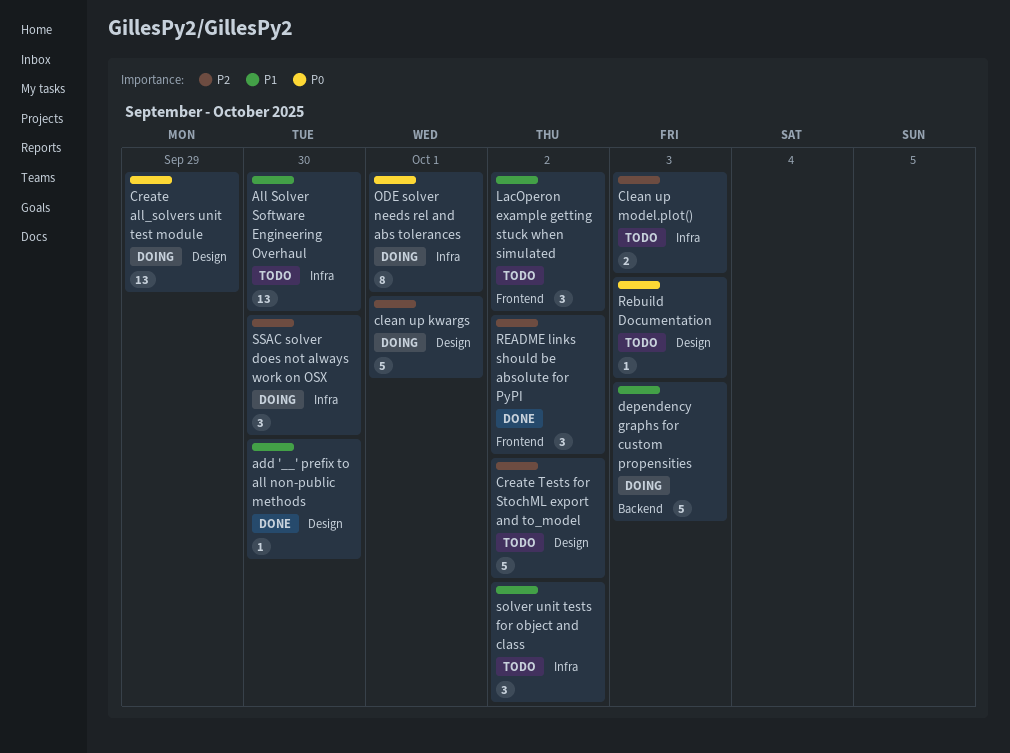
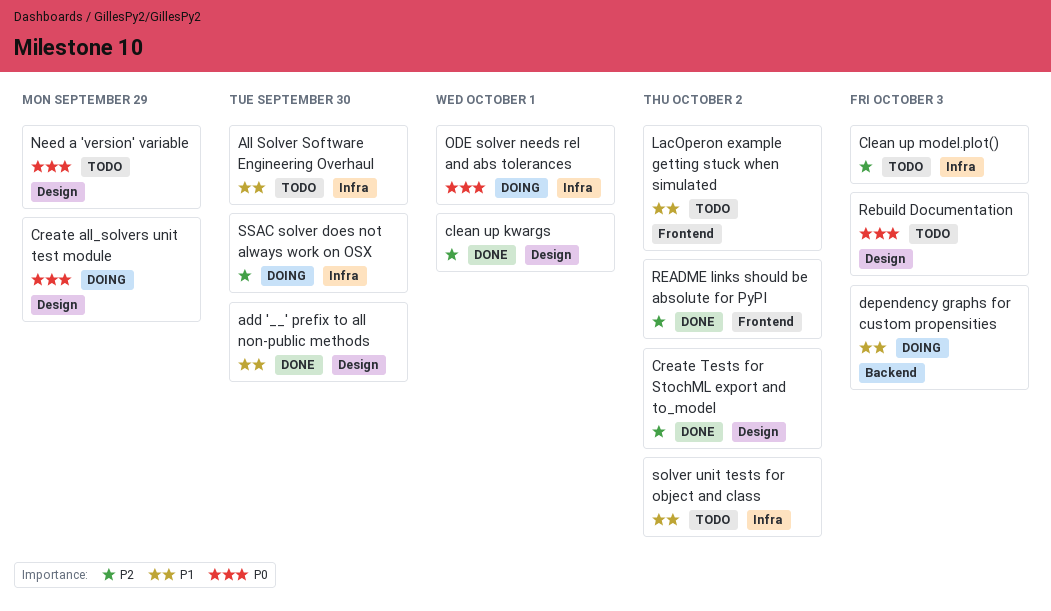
clean up kwargs, status: Doing -> Done
Create Tests for StochML export and to_model, status: Todo -> Done
Need a 'version' variable: none -> present

